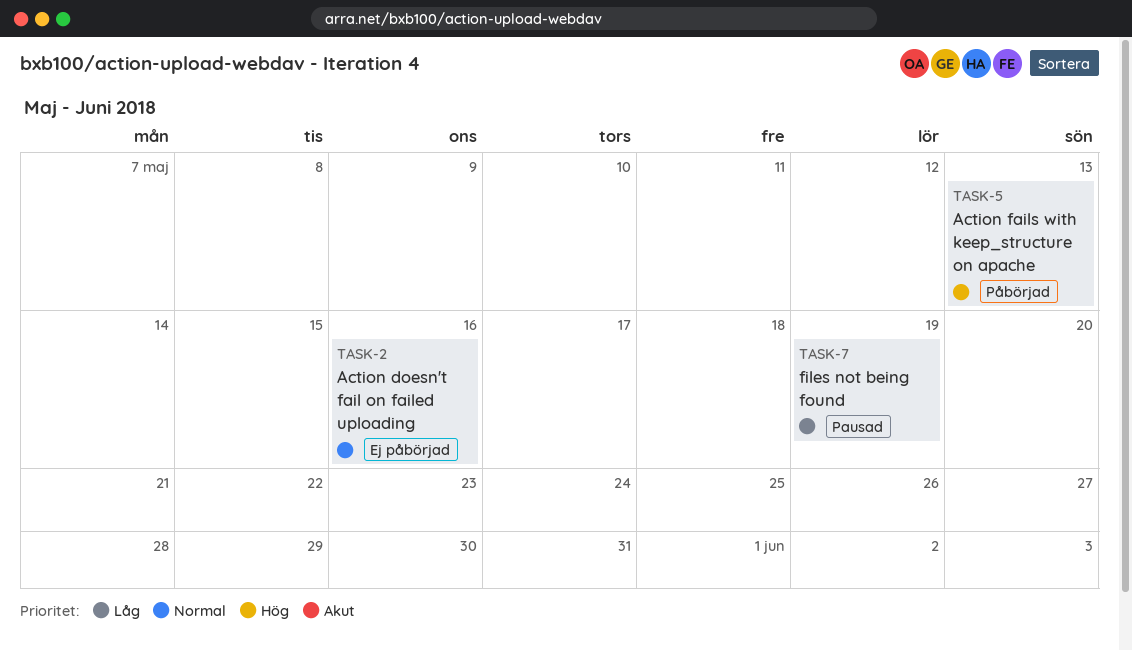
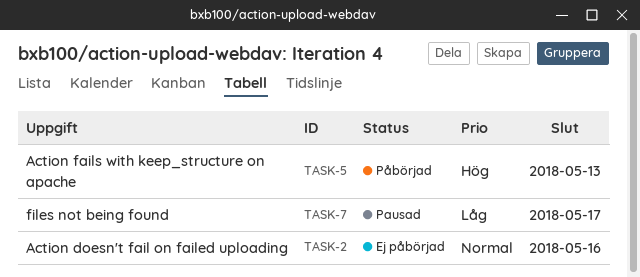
TASK-7, due: May 19 -> May 17

